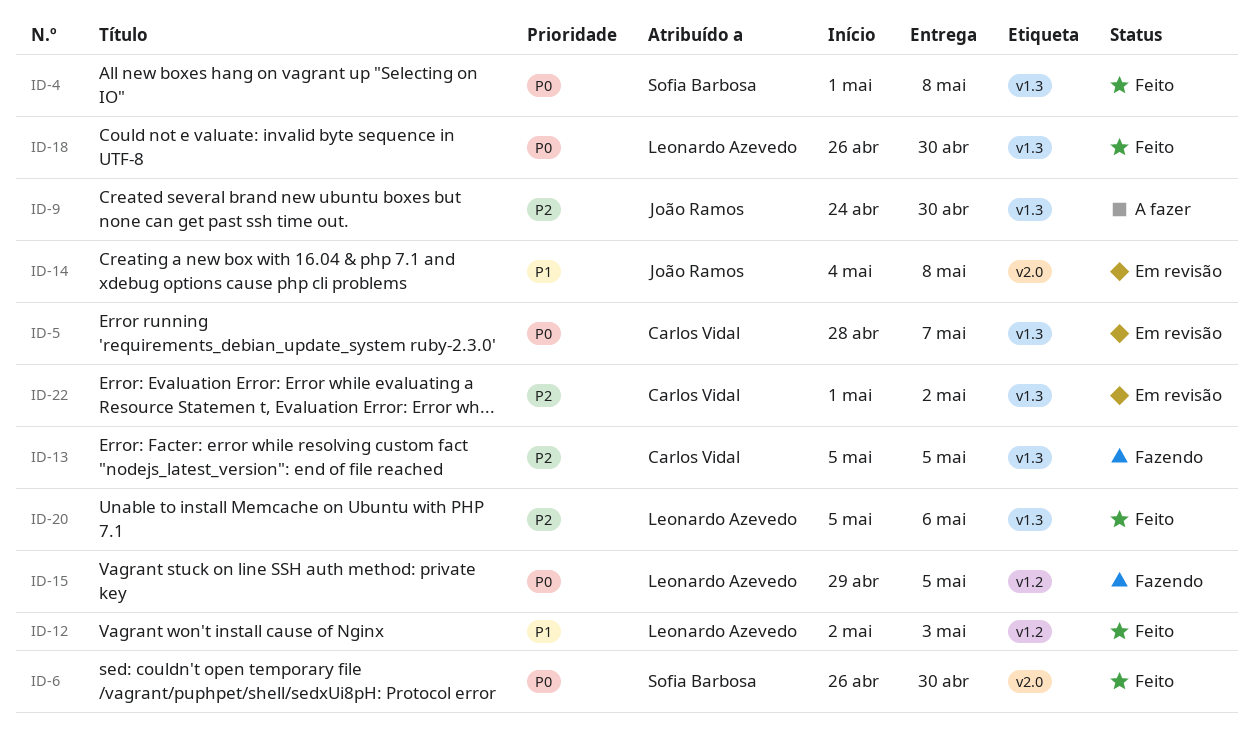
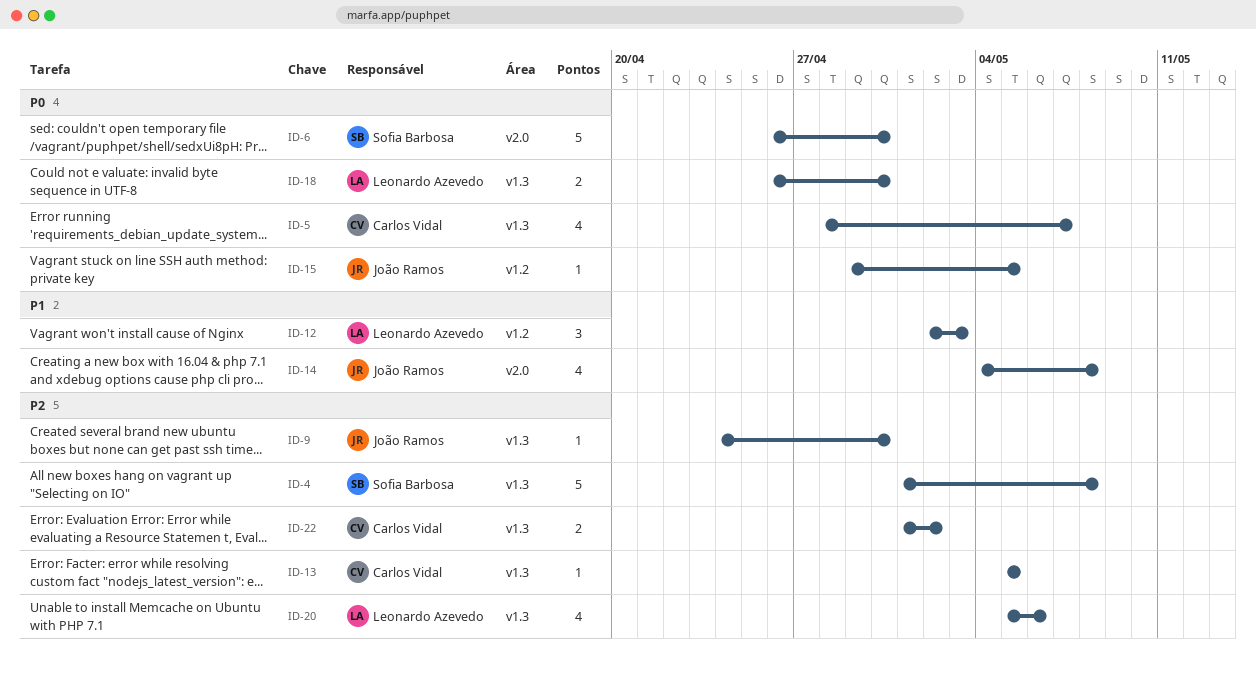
ID-4, priority: P0 -> P2
ID-15, owner: Leonardo Azevedo -> João Ramos

